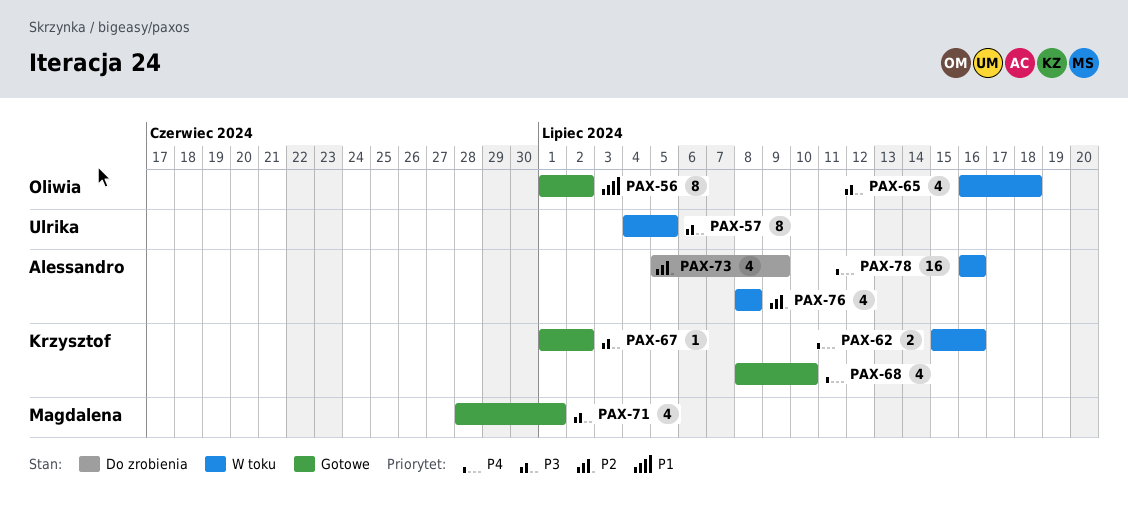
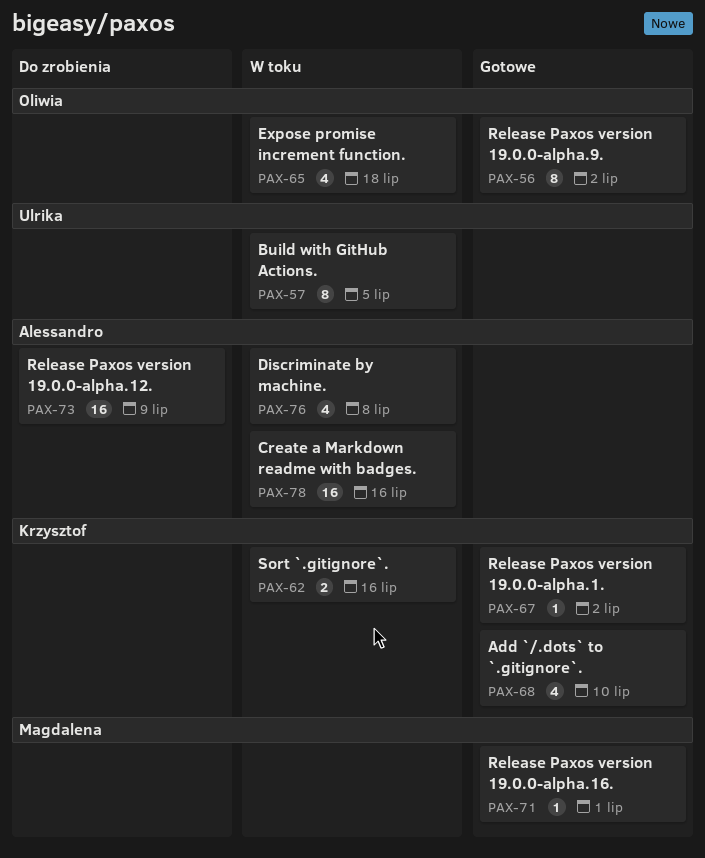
PAX-71, estimate: 4 -> 1
PAX-73, estimate: 4 -> 16

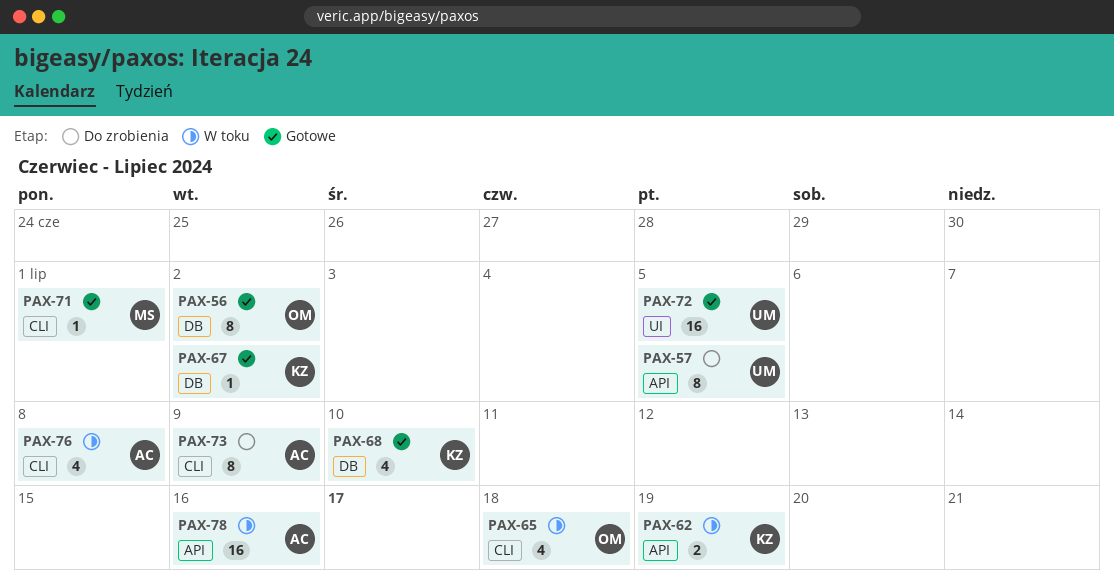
PAX-57, status: W toku -> Do zrobienia
PAX-62, due: Jul 16 -> Jul 19
PAX-72: none -> present
PAX-73, estimate: 16 -> 8

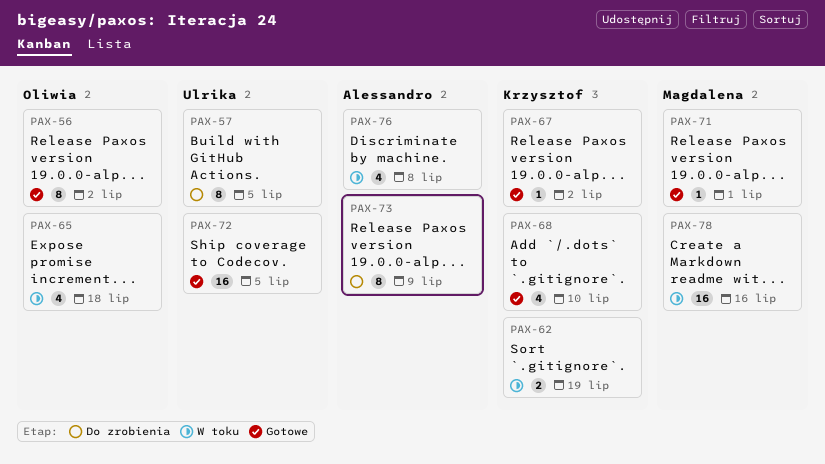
PAX-78, owner: Alessandro -> Magdalena

